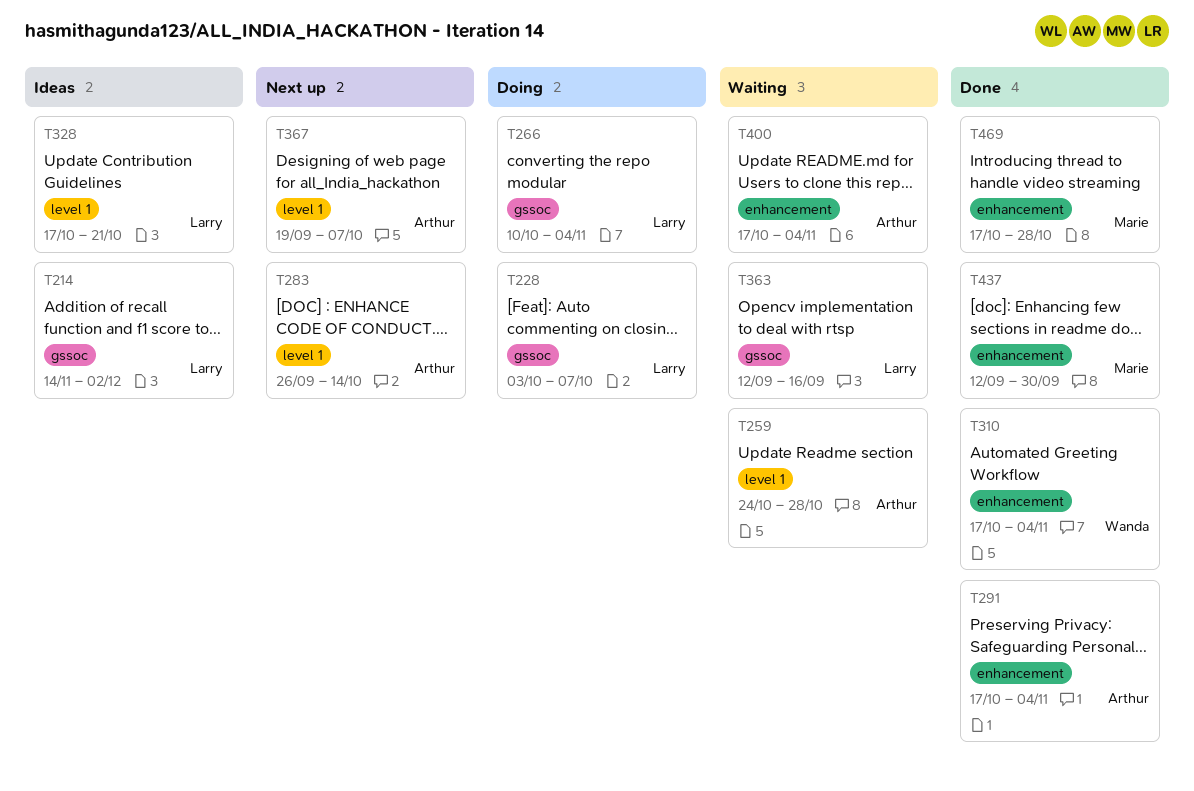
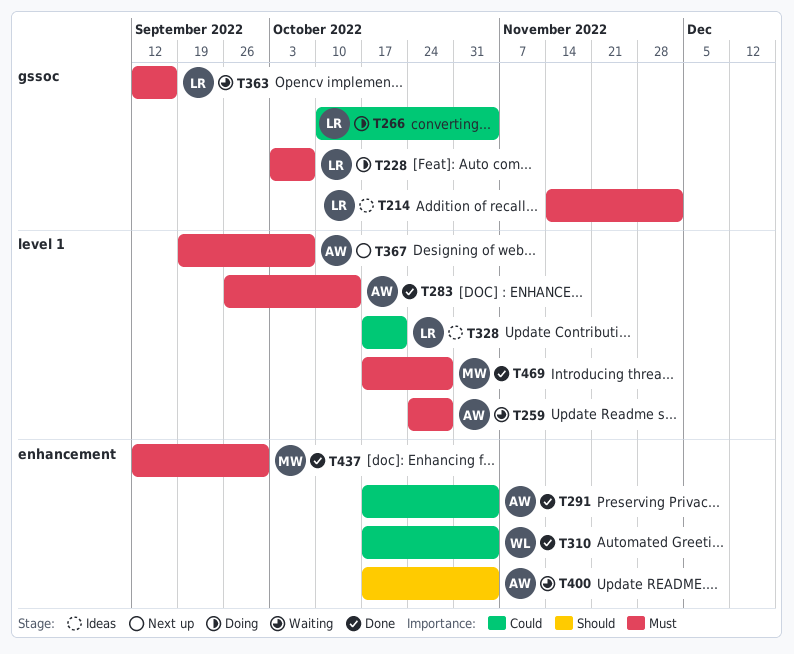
T283, status: Next up -> Done
T469, label: enhancement -> level 1

